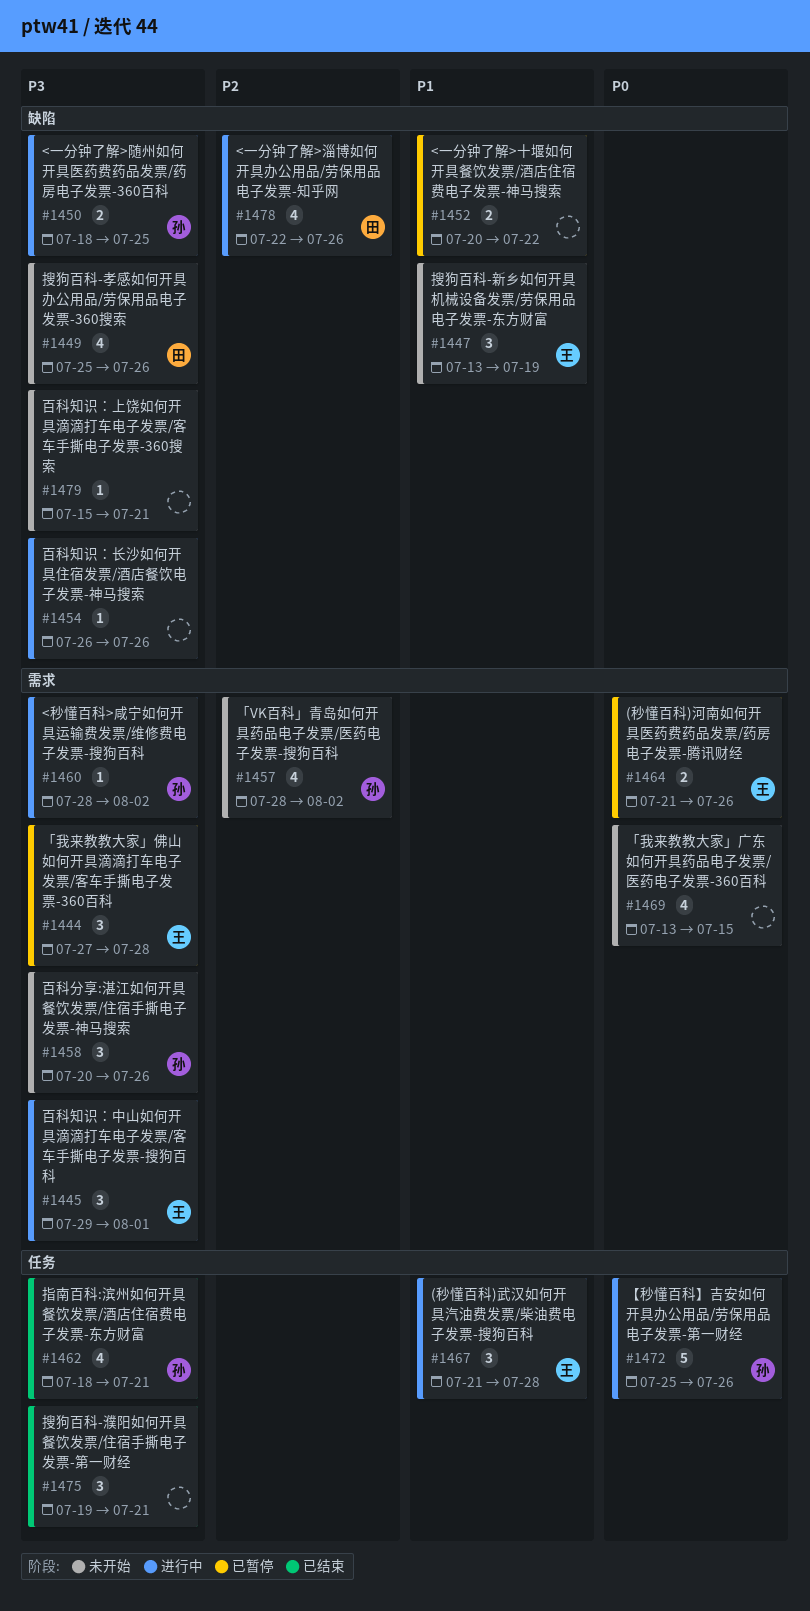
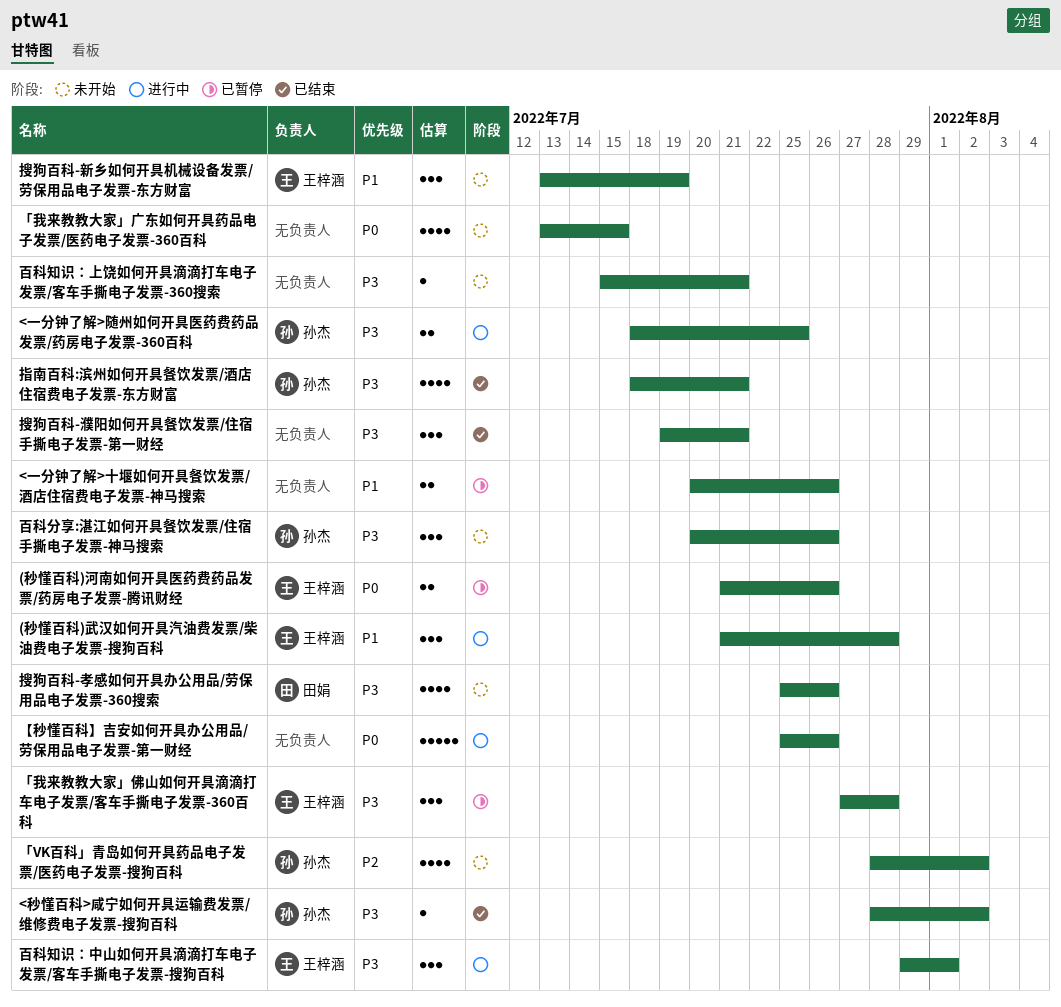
<一分钟了解>十堰如何开具餐饮发票/酒店住宿费电子发票-神马搜索, due: Jul 22 -> Jul 26
<一分钟了解>淄博如何开具办公用品/劳保用品电子发票-知乎网: present -> none
<秒懂百科>咸宁如何开具运输费发票/维修费电子发票-搜狗百科, status: 进行中 -> 已结束
【秒懂百科】吉安如何开具办公用品/劳保用品电子发票-第一财经, owner: 孙杰 -> none
百科知识：长沙如何开具住宿发票/酒店餐饮电子发票-神马搜索: present -> none

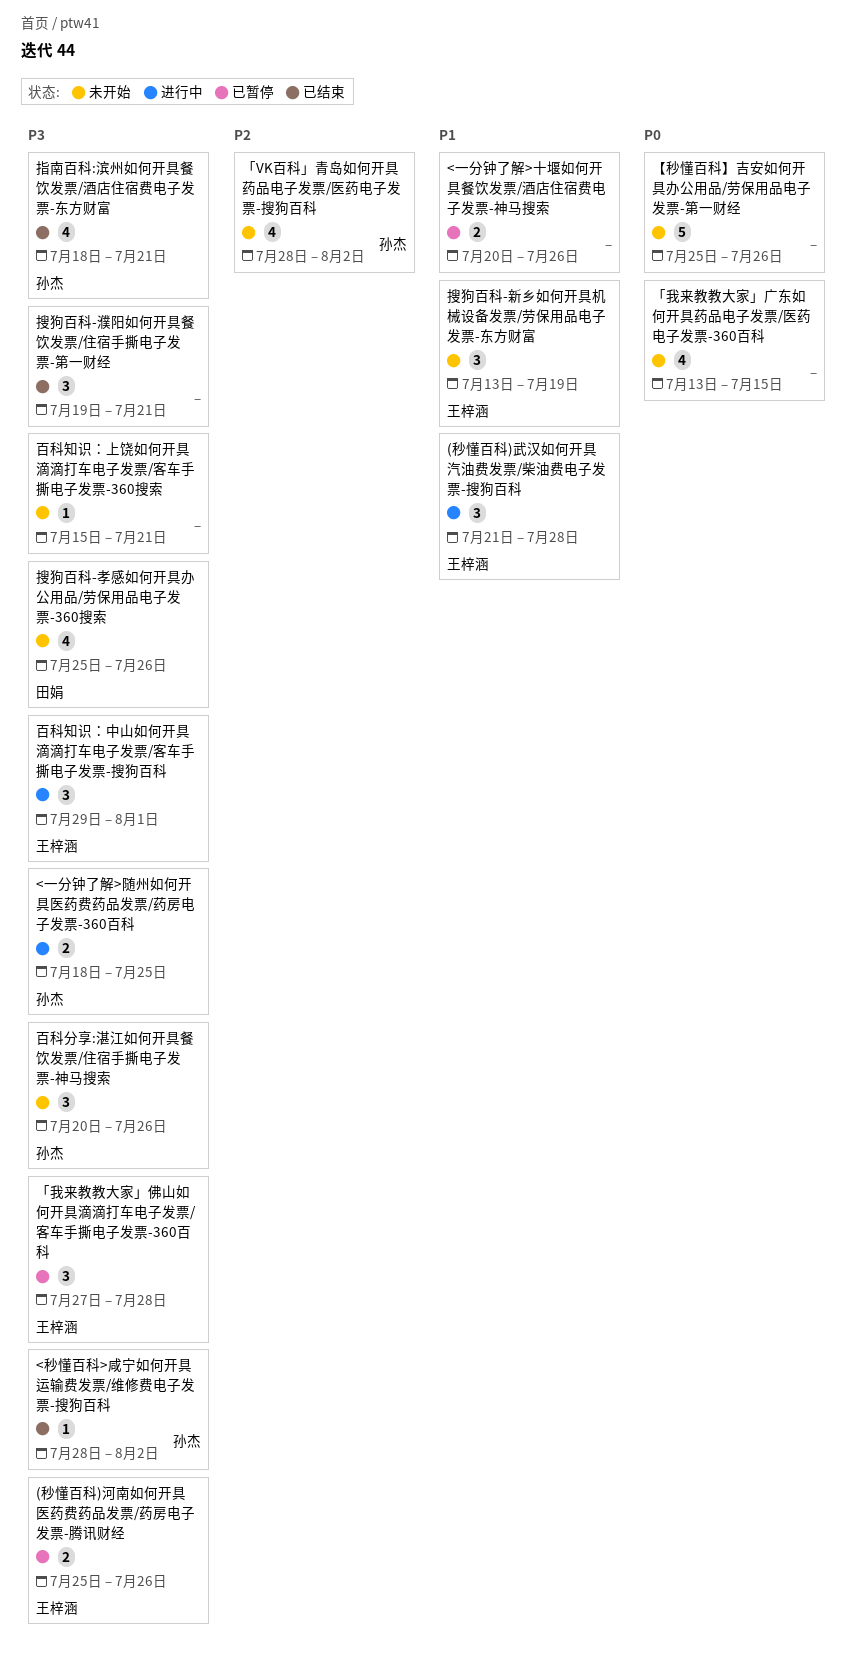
(秒懂百科)河南如何开具医药费药品发票/药房电子发票-腾讯财经, priority: P0 -> P3
(秒懂百科)河南如何开具医药费药品发票/药房电子发票-腾讯财经, start: Jul 21 -> Jul 25
【秒懂百科】吉安如何开具办公用品/劳保用品电子发票-第一财经, status: 进行中 -> 未开始

